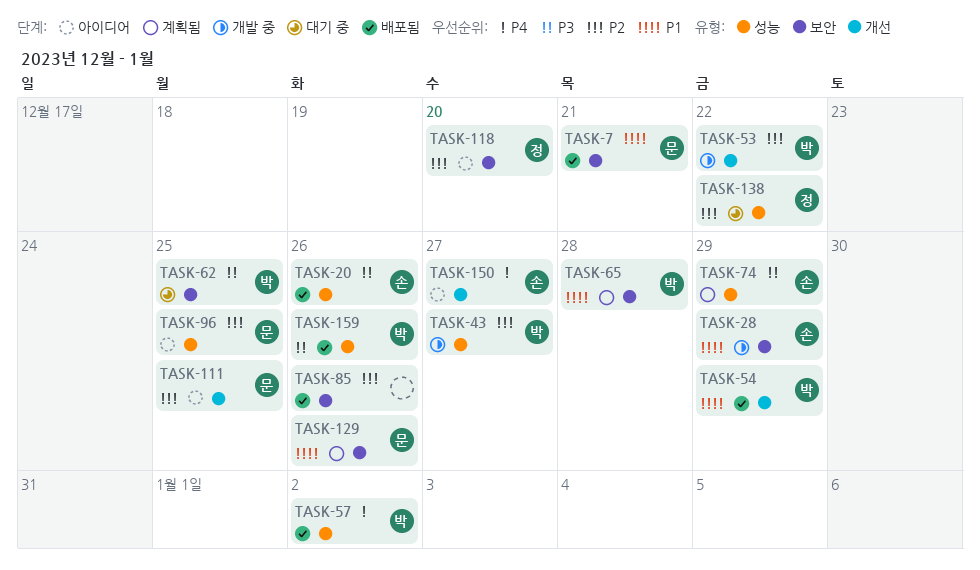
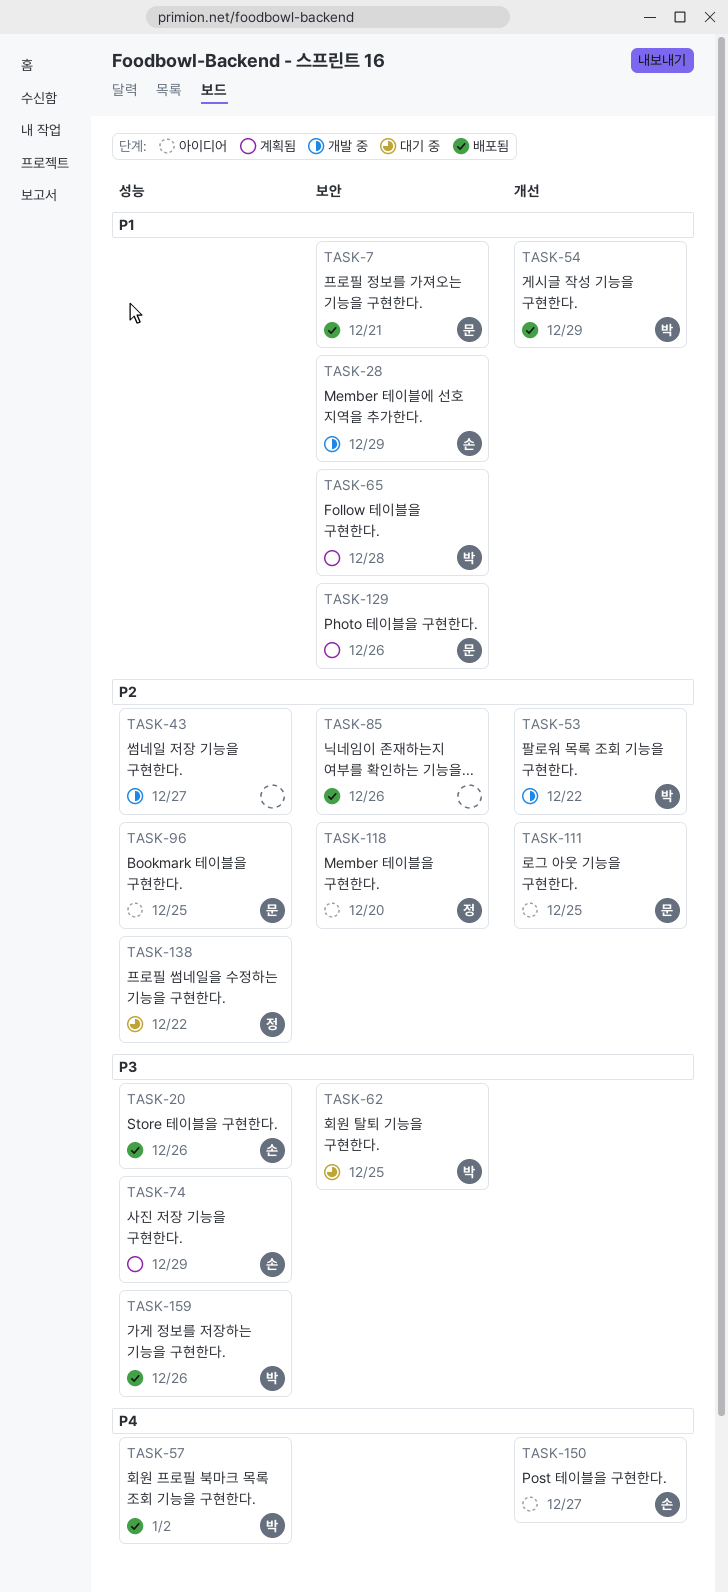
TASK-43, owner: 박 -> none

